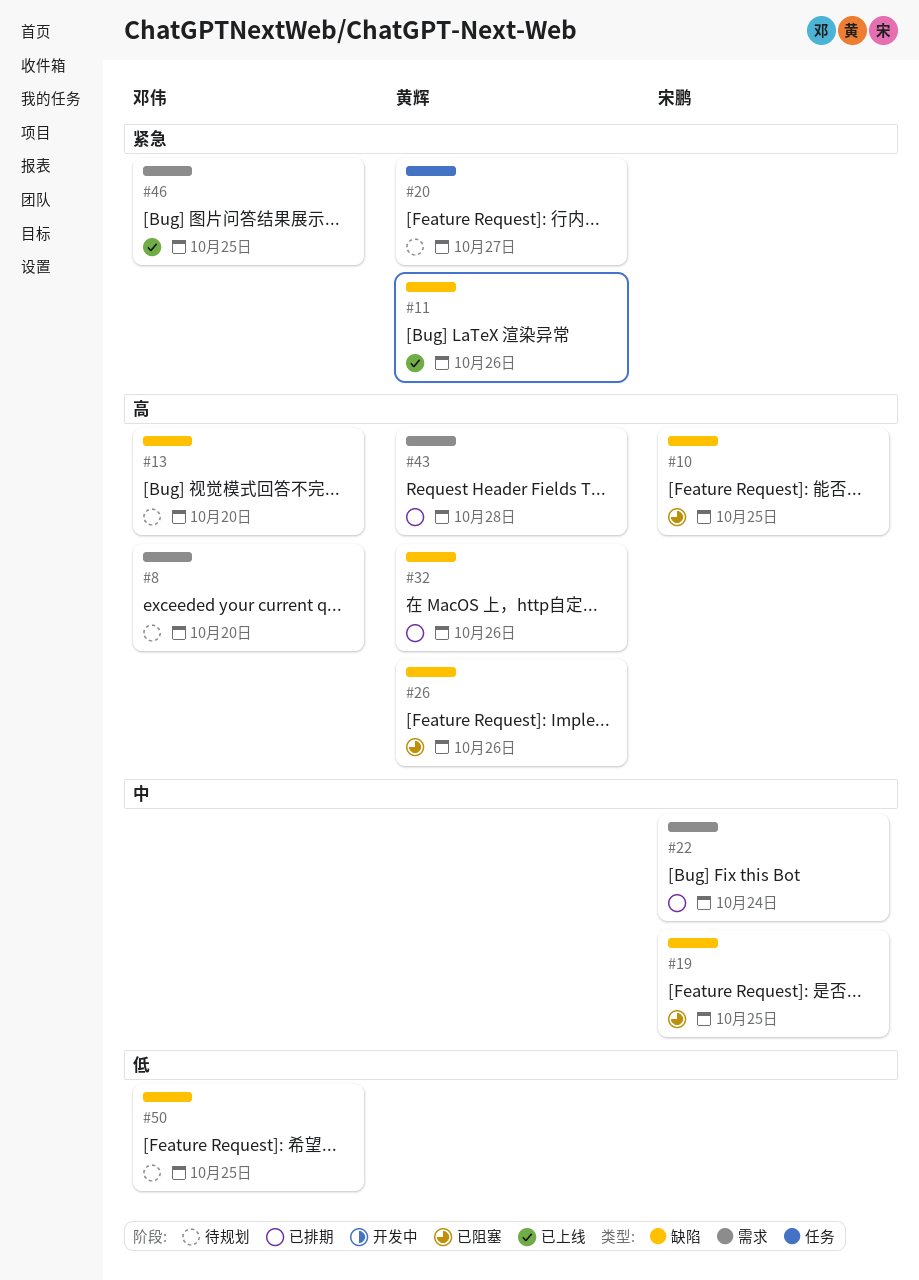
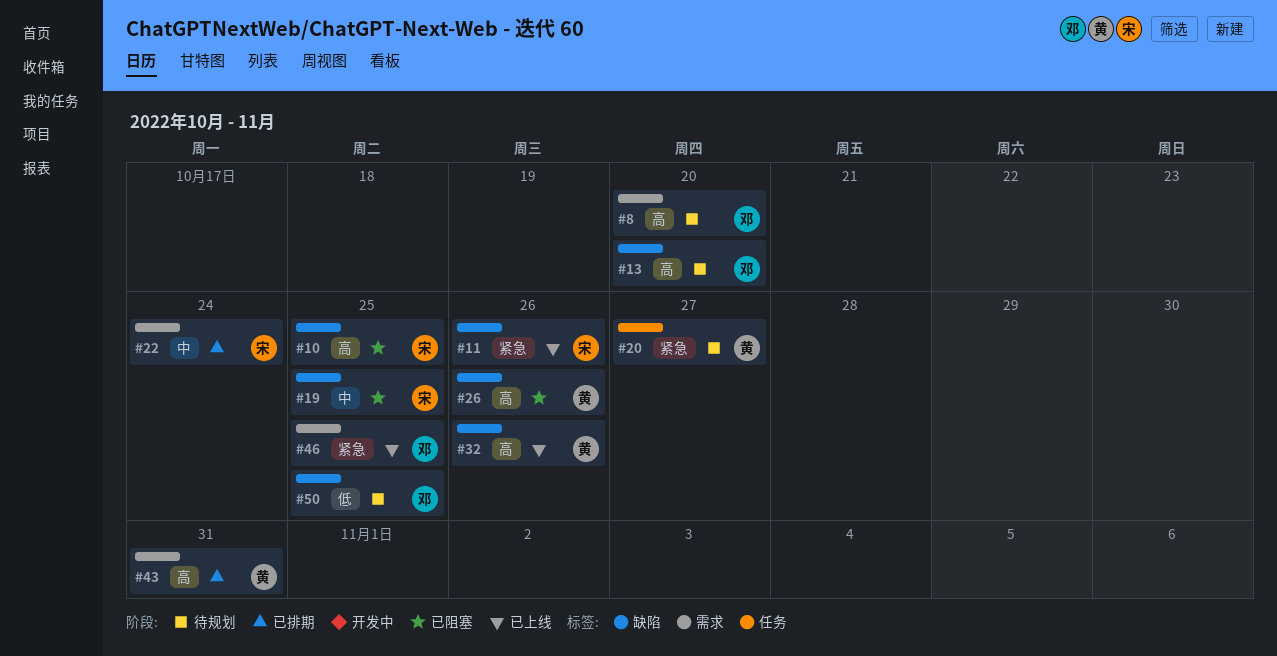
#11, owner: 黄辉 -> 宋鹏
#32, status: 已排期 -> 已上线
#43, due: Oct 28 -> Oct 31

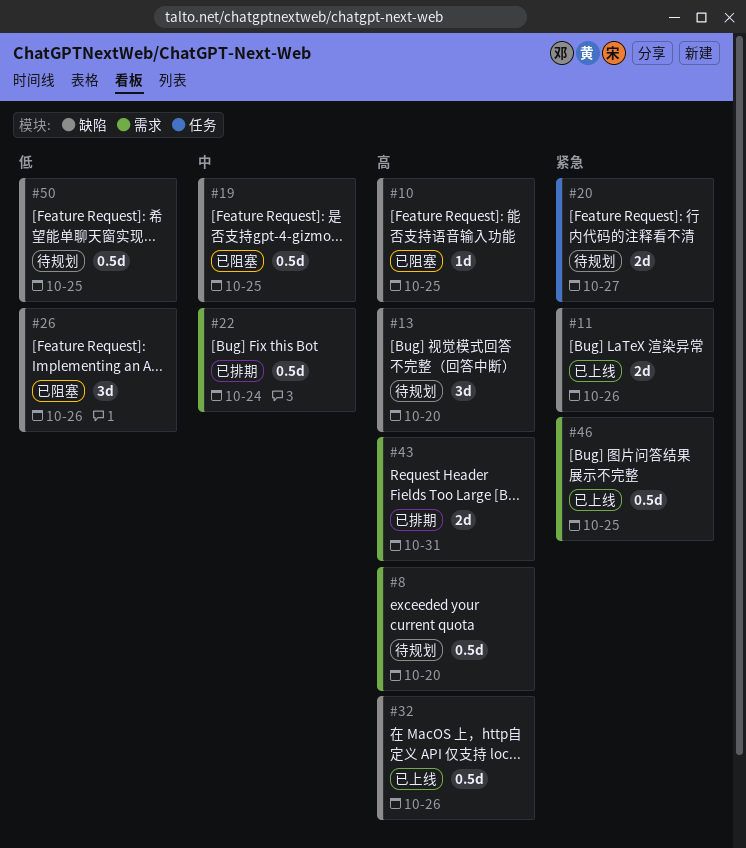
#26, priority: 高 -> 低

